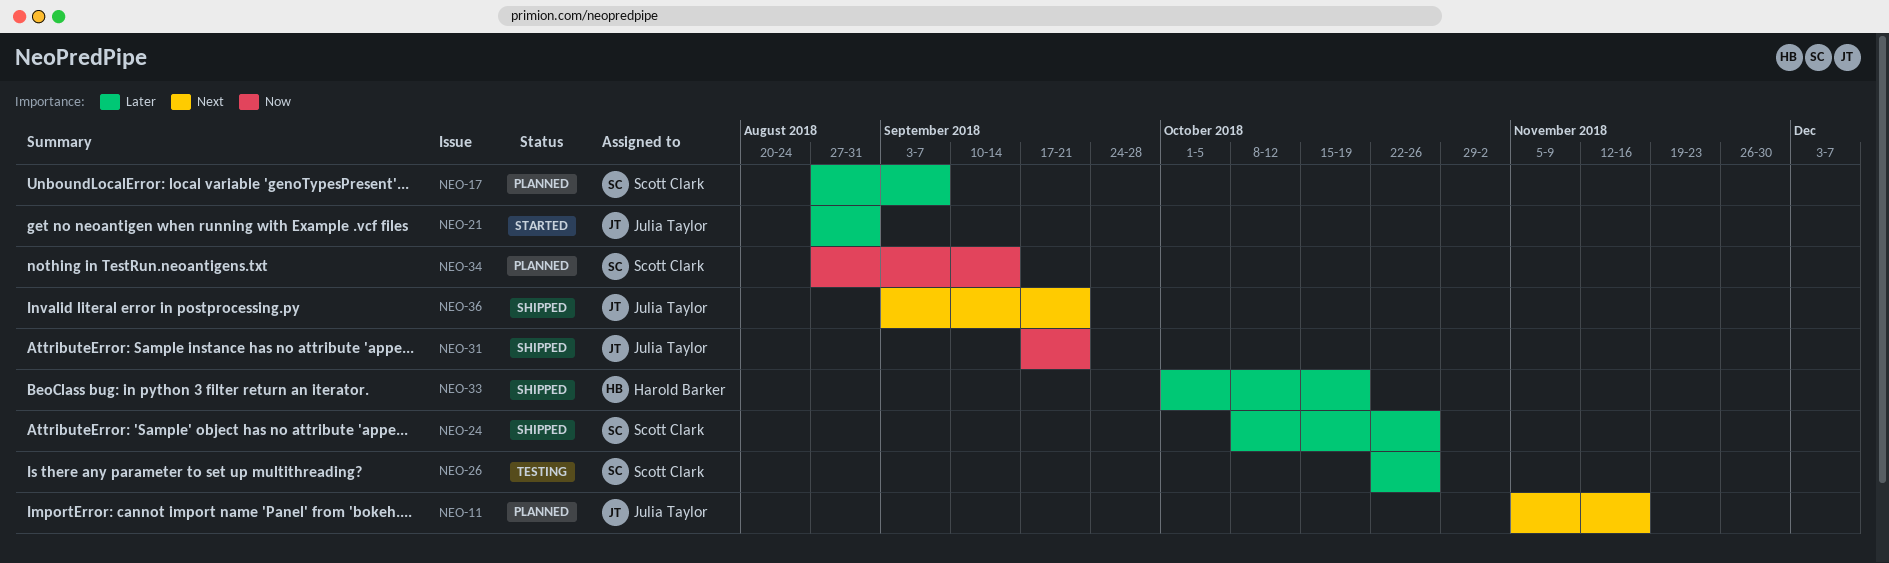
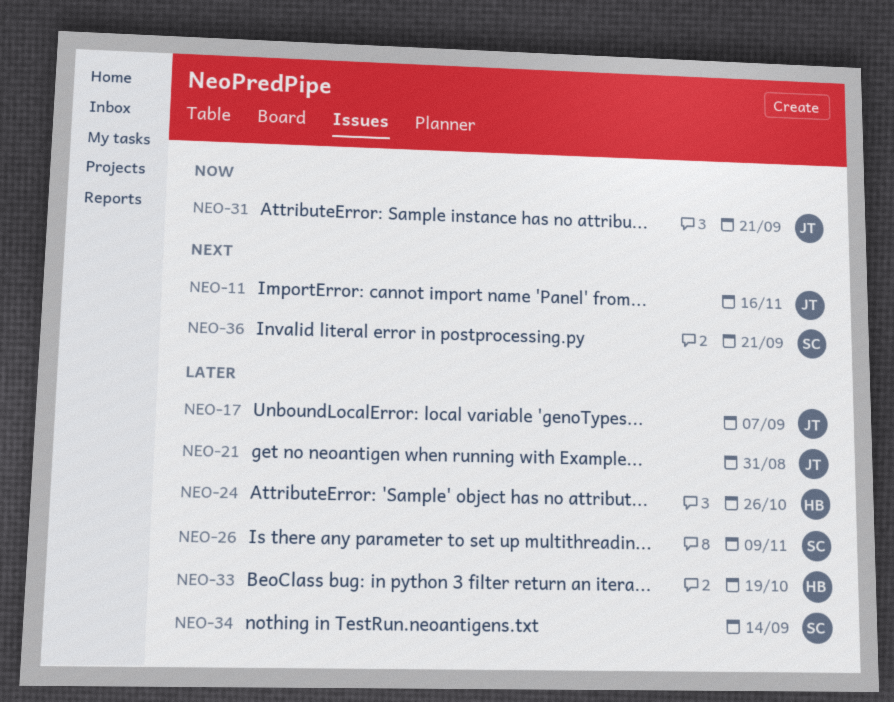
NEO-17, owner: Scott Clark -> Julia Taylor
NEO-24, owner: Scott Clark -> Harold Barker
NEO-26, due: Oct 26 -> Nov 9
NEO-34, priority: Now -> Later
NEO-36, owner: Julia Taylor -> Scott Clark

